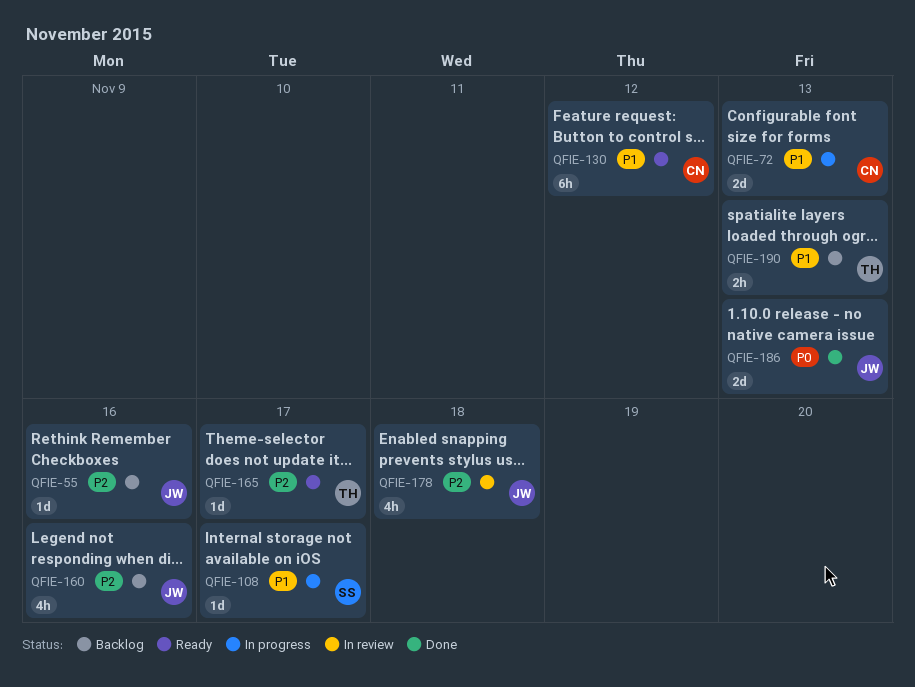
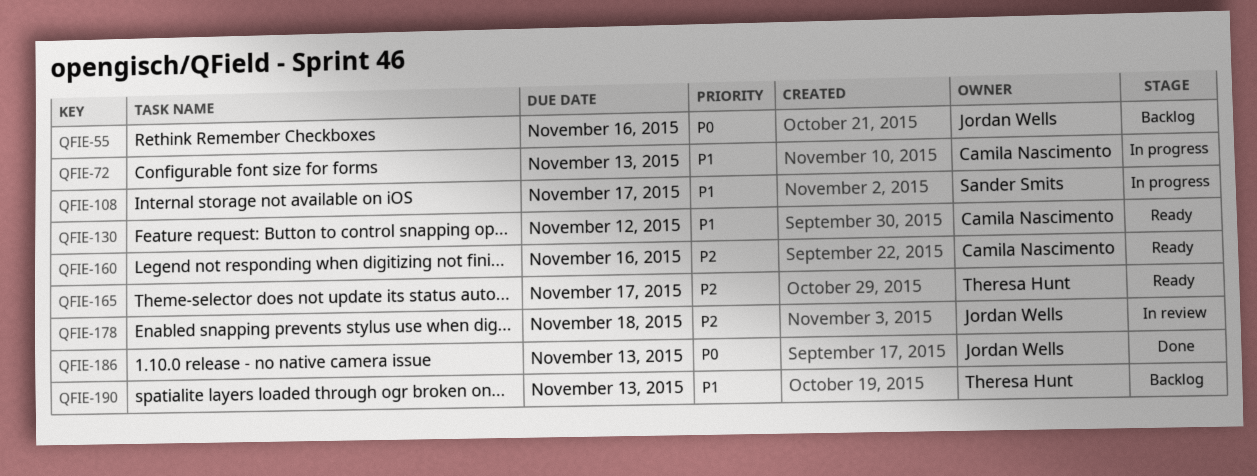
QFIE-55, priority: P2 -> P0
QFIE-160, status: Backlog -> Ready
QFIE-160, owner: Jordan Wells -> Camila Nascimento

